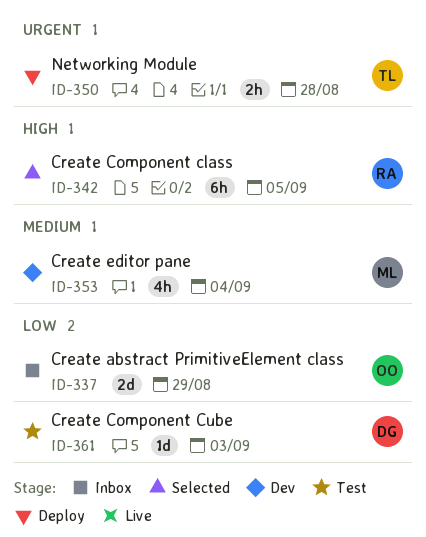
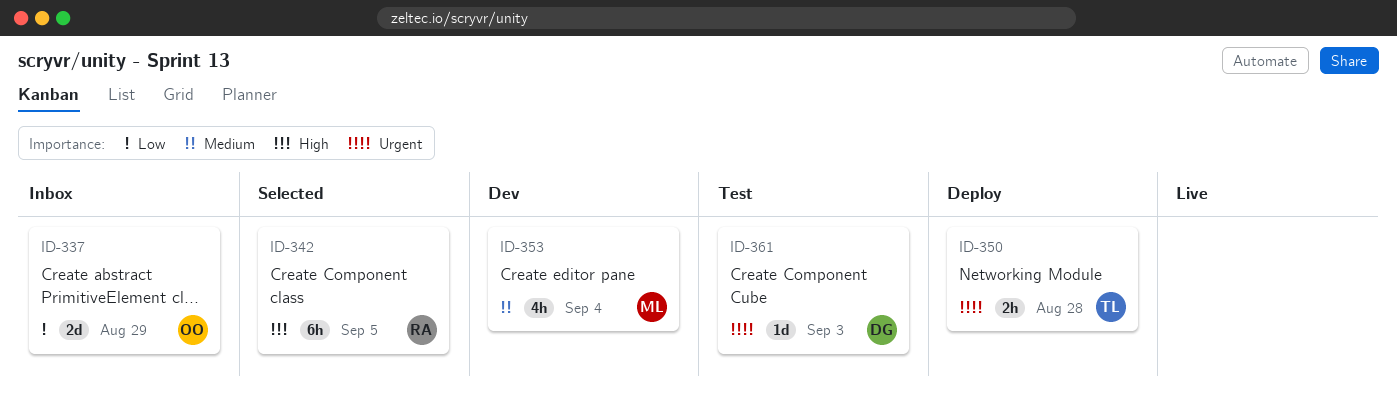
ID-361, priority: Low -> Urgent

